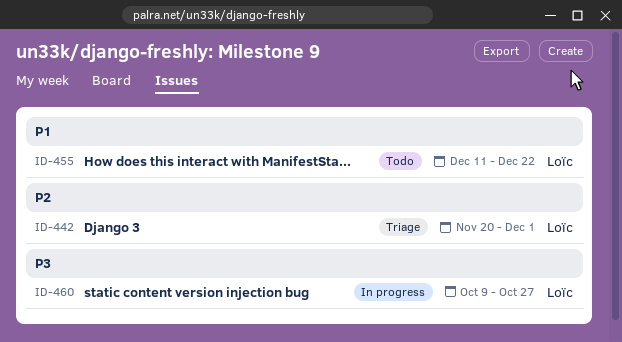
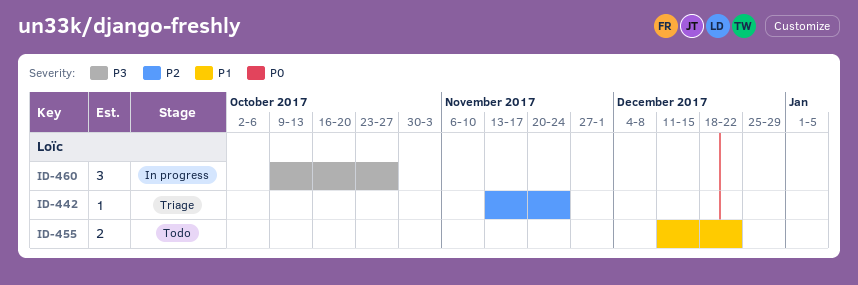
ID-442, start: Nov 20 -> Nov 13
ID-442, due: Dec 1 -> Nov 24

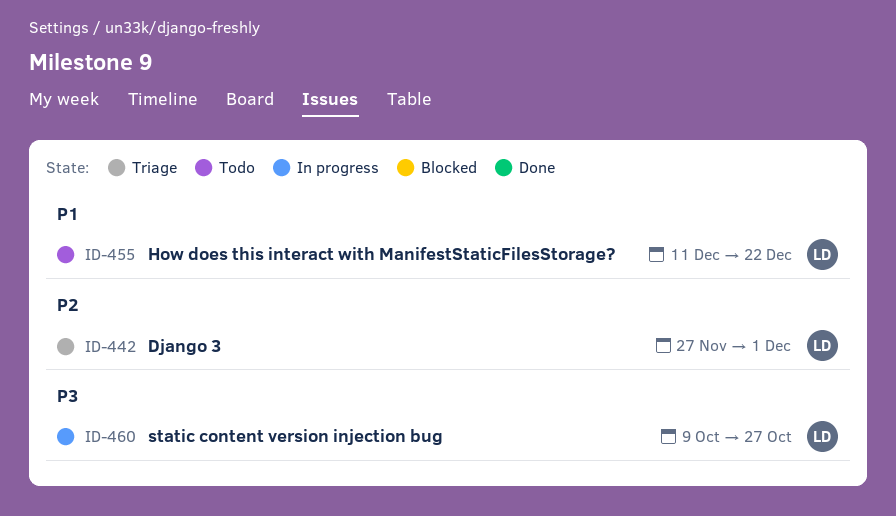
ID-442, start: Nov 13 -> Nov 27
ID-442, due: Nov 24 -> Dec 1

